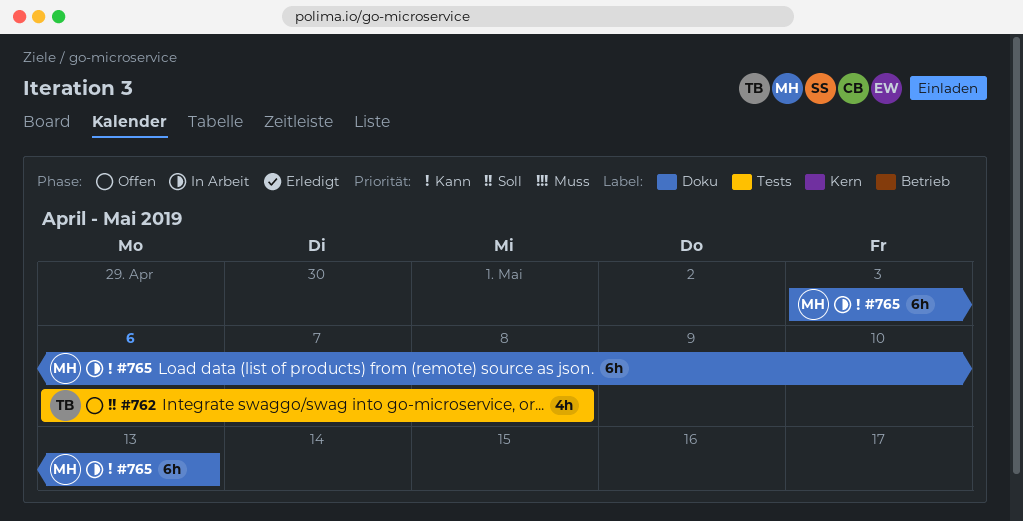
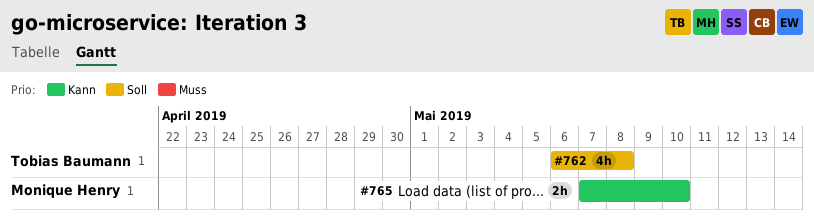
#765, estimate: 6h -> 2h
#765, start: May 3 -> May 7
#765, due: May 13 -> May 10

